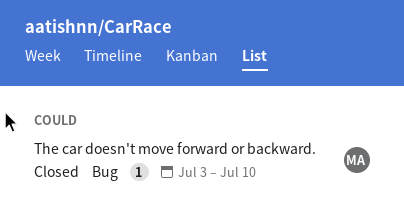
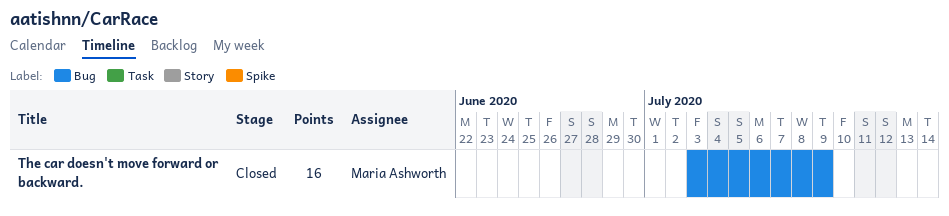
The car doesn't move forward or backward., estimate: 1 -> 16
The car doesn't move forward or backward., due: Jul 10 -> Jul 9

